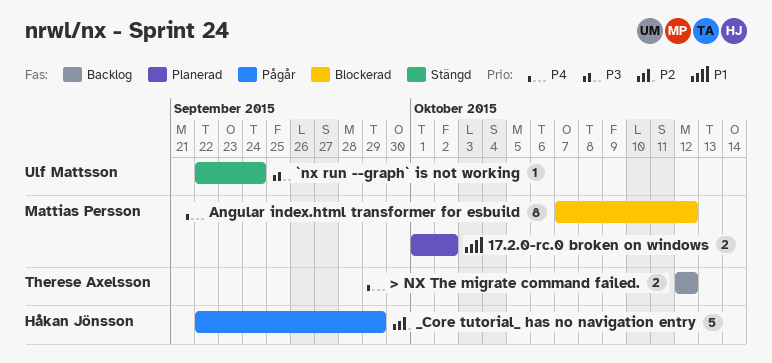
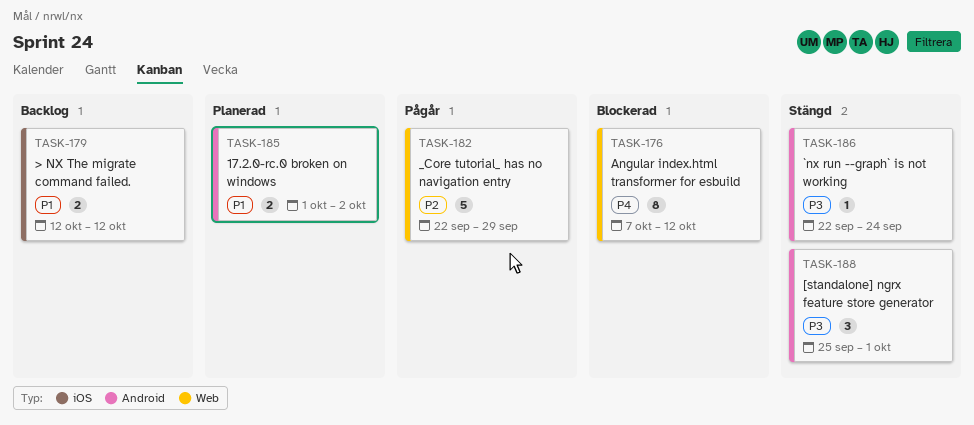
> NX The migrate command failed., priority: P4 -> P1
[standalone] ngrx feature store generator: none -> present

